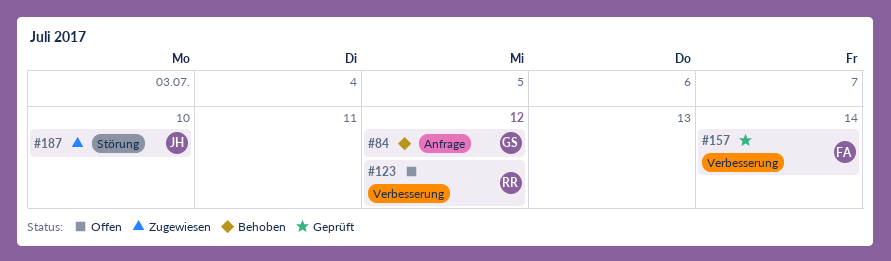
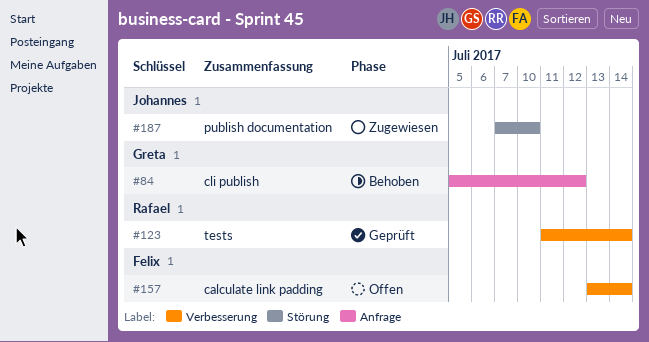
#123, status: Offen -> Geprüft
#123, due: Jul 12 -> Jul 14
#157, status: Geprüft -> Offen

